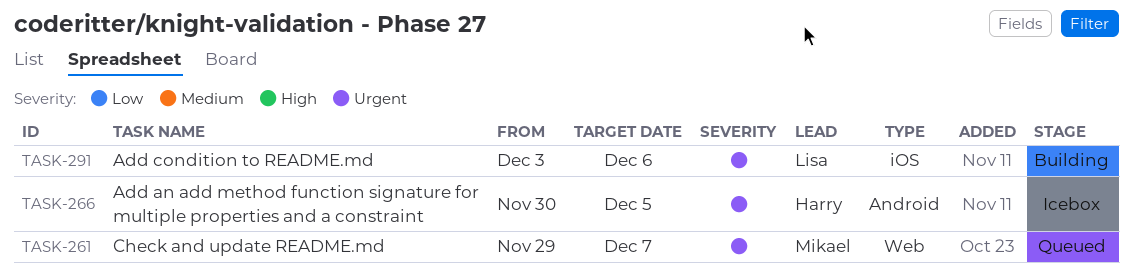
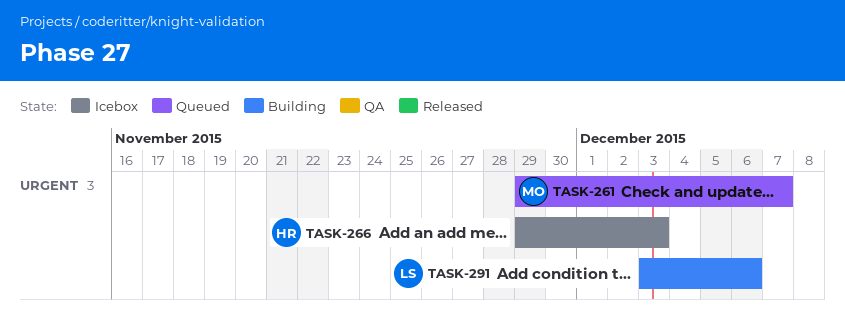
TASK-266, start: Nov 30 -> Nov 29
TASK-266, due: Dec 5 -> Dec 3

